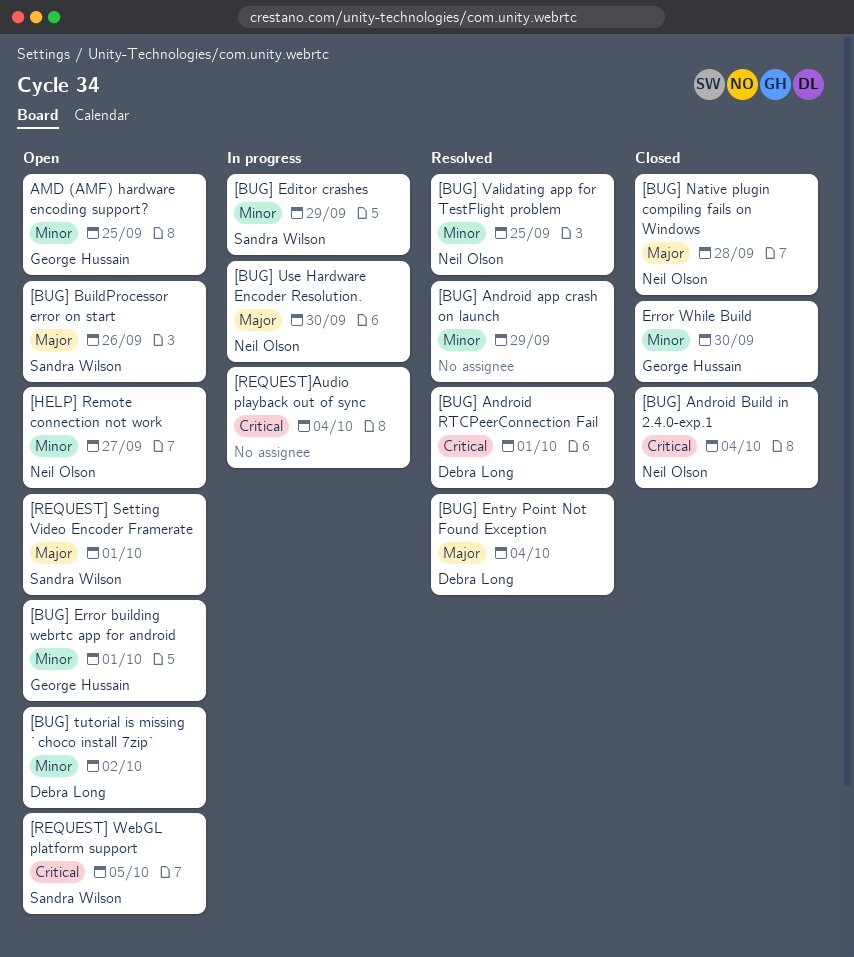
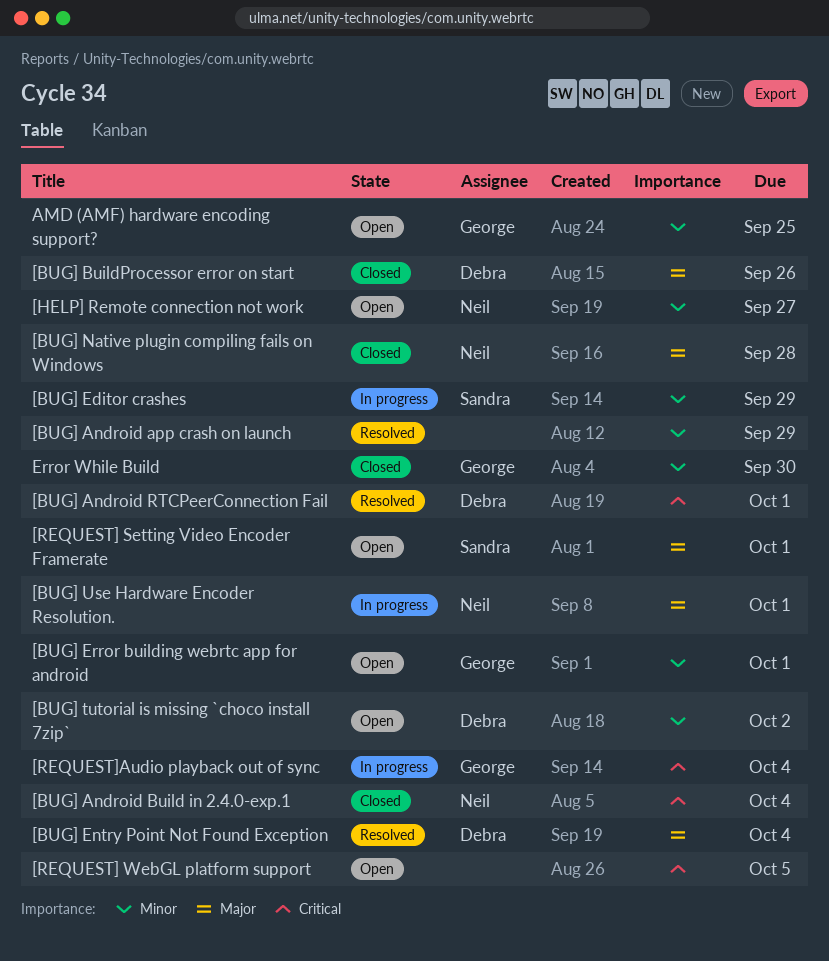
[BUG] BuildProcessor error on start, status: Open -> Closed
[BUG] BuildProcessor error on start, owner: Sandra Wilson -> Debra Long
[BUG] Use Hardware Encoder Resolution., due: Sep 30 -> Oct 1
[BUG] Validating app for TestFlight problem: present -> none
[REQUEST] WebGL platform support, owner: Sandra Wilson -> none
[REQUEST]Audio playback out of sync, owner: none -> George Hussain

